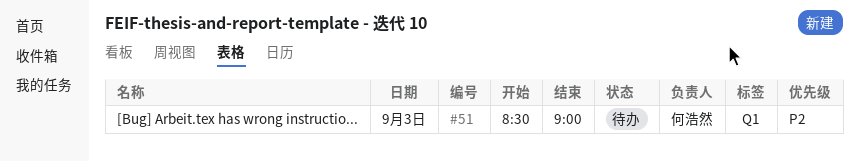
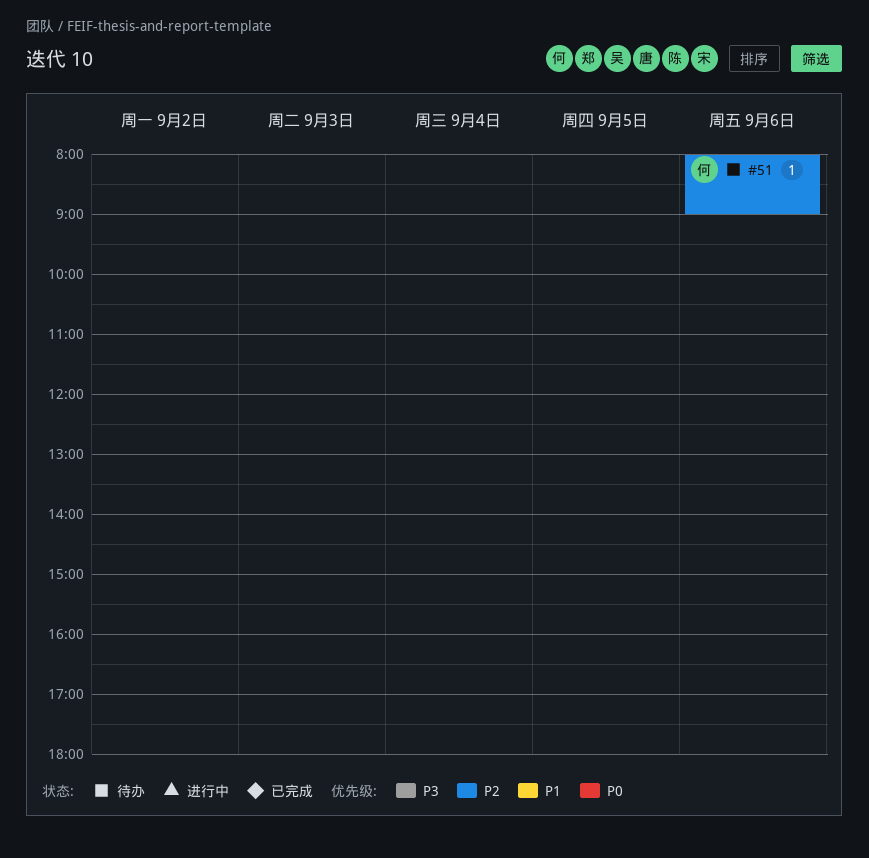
#51, day: Sep 3 -> Sep 6
#51, begins: 08:30 -> 08:00

